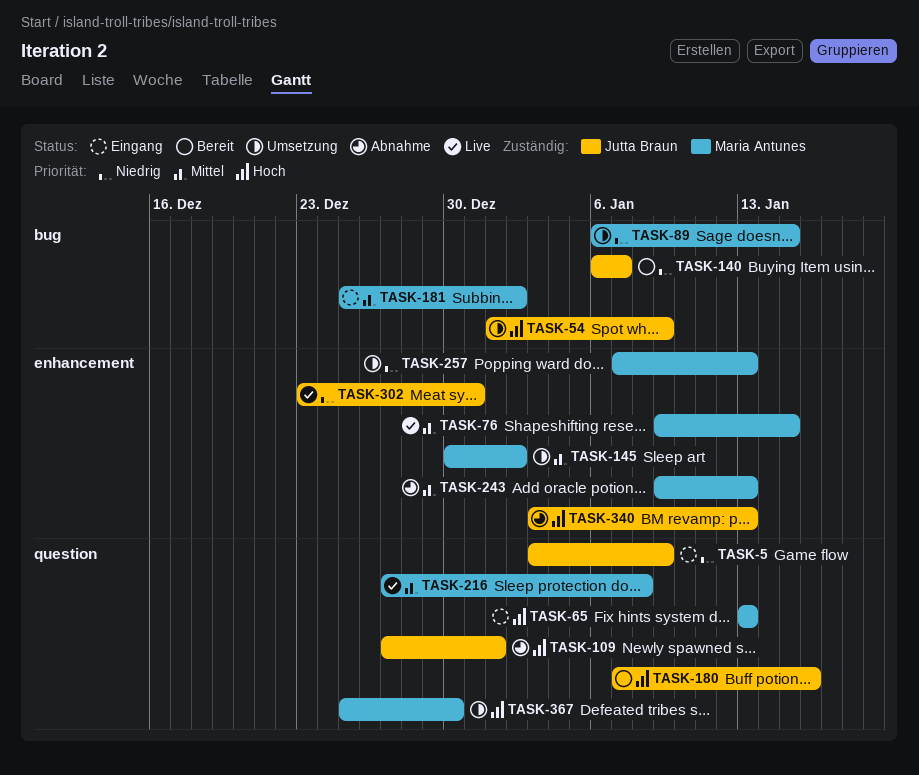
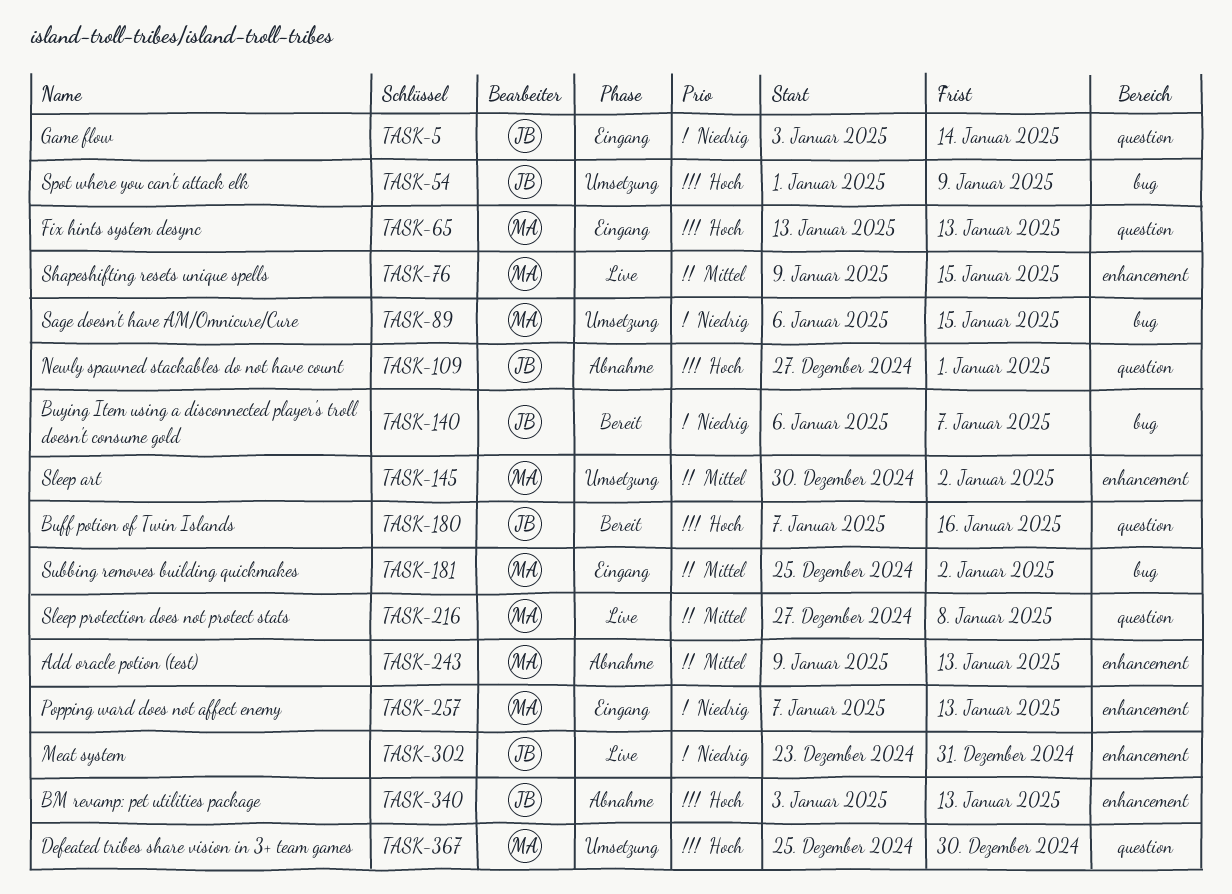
TASK-5, due: Jan 9 -> Jan 14
TASK-257, status: Umsetzung -> Eingang

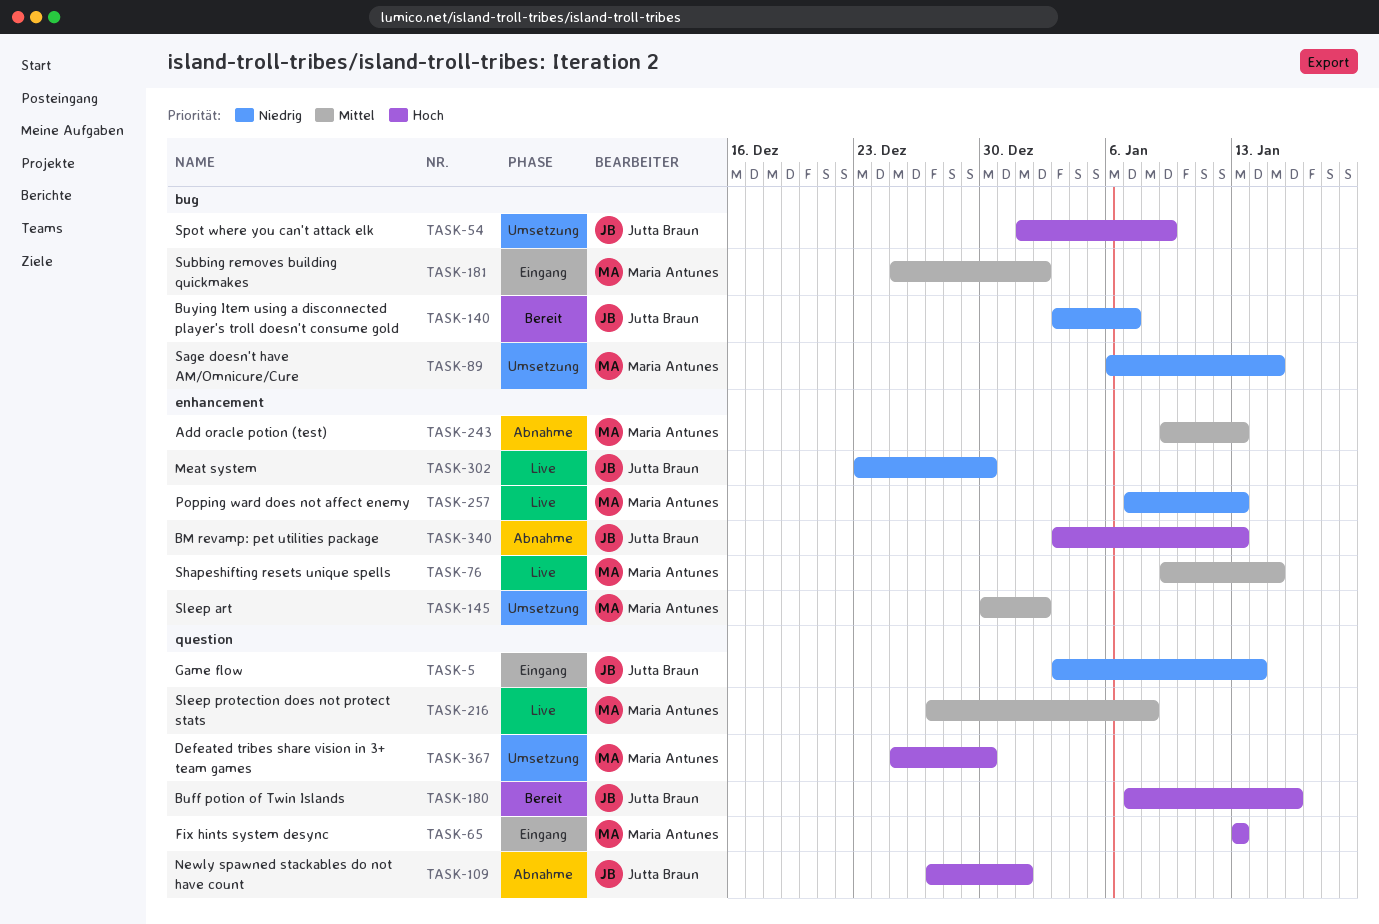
TASK-140, start: Jan 6 -> Jan 3
TASK-257, status: Eingang -> Live
TASK-302, due: Dec 31 -> Dec 30

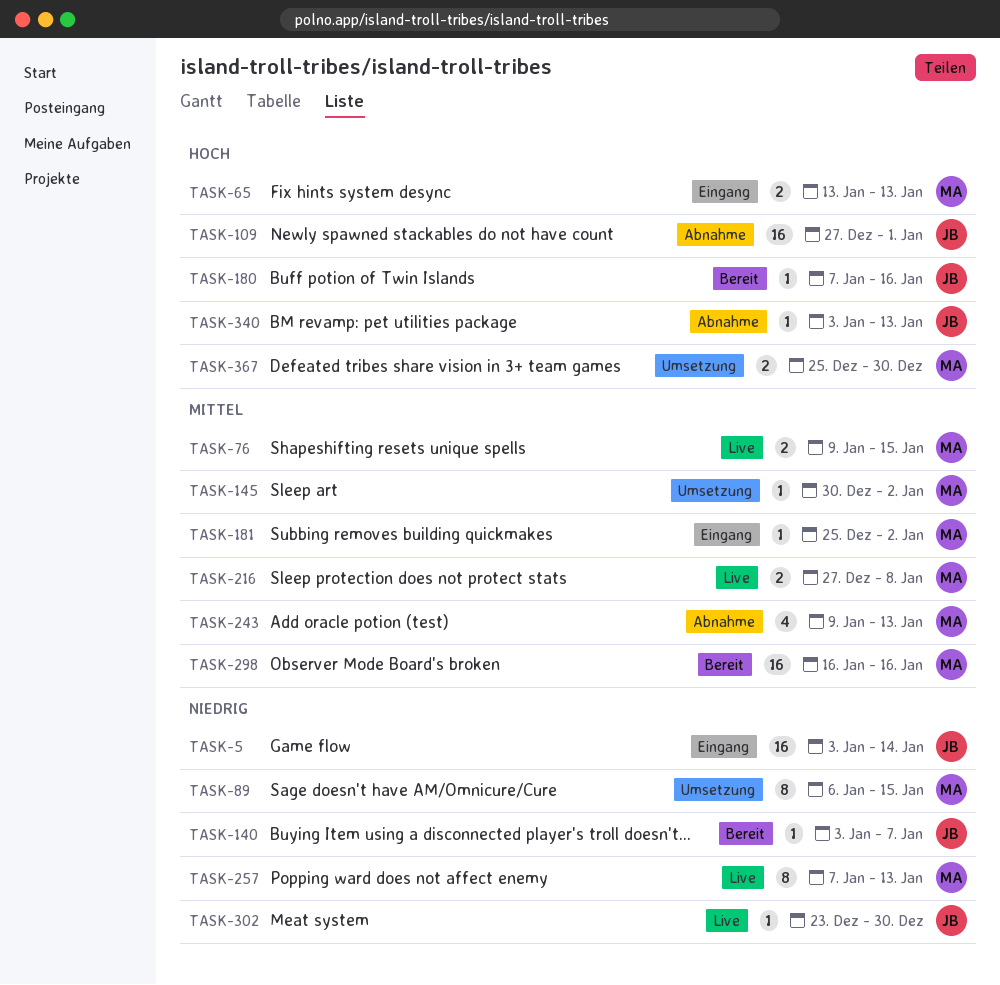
TASK-54: present -> none
TASK-298: none -> present

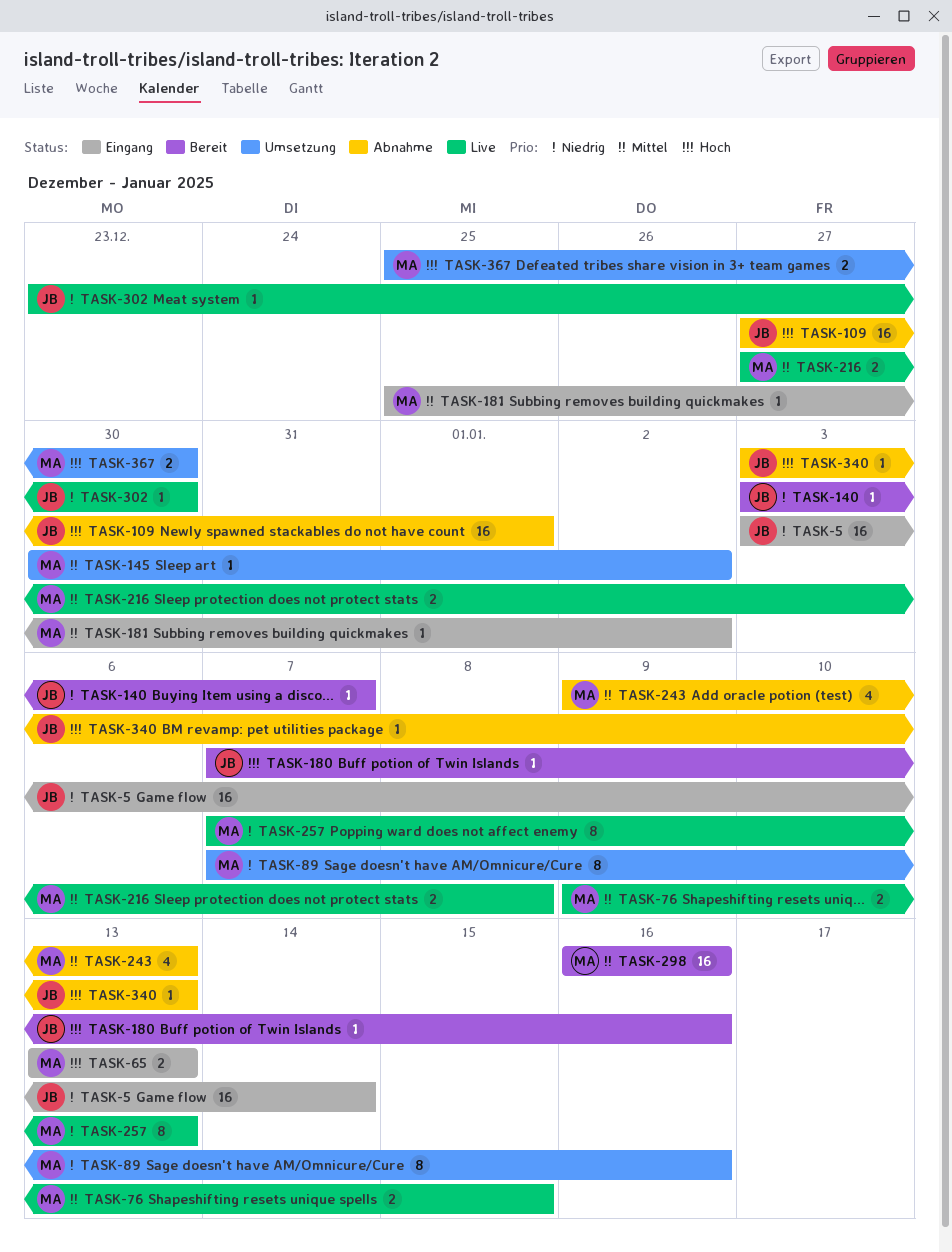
TASK-89, start: Jan 6 -> Jan 7
TASK-89, due: Jan 15 -> Jan 16

